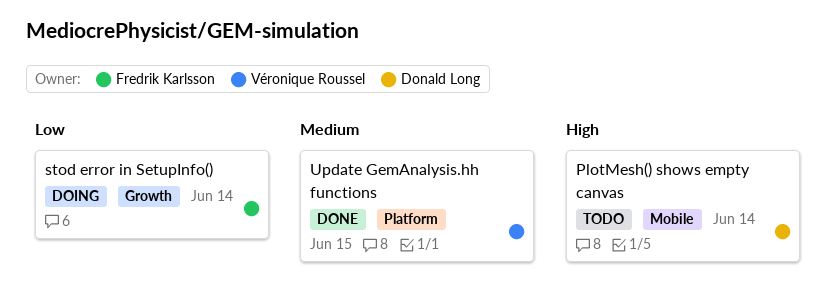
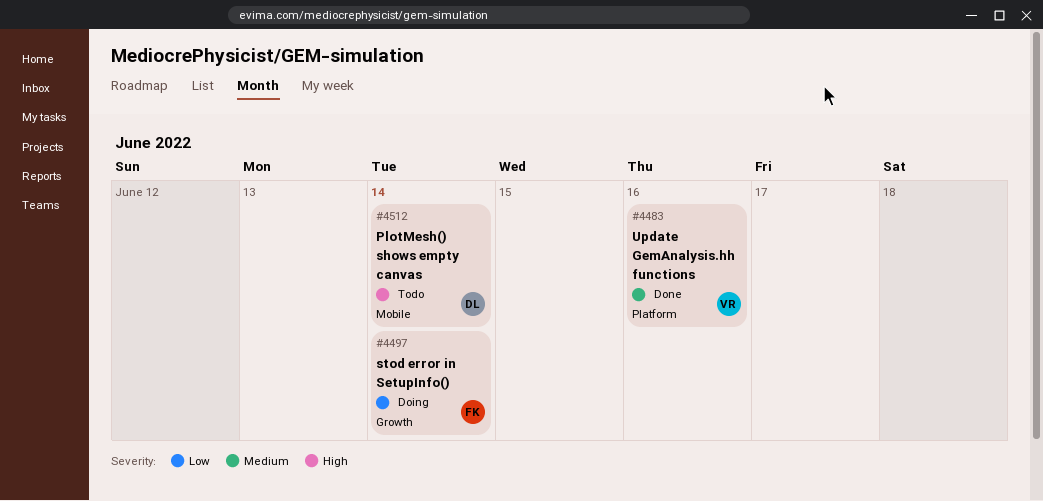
Update GemAnalysis.hh functions, due: Jun 15 -> Jun 16

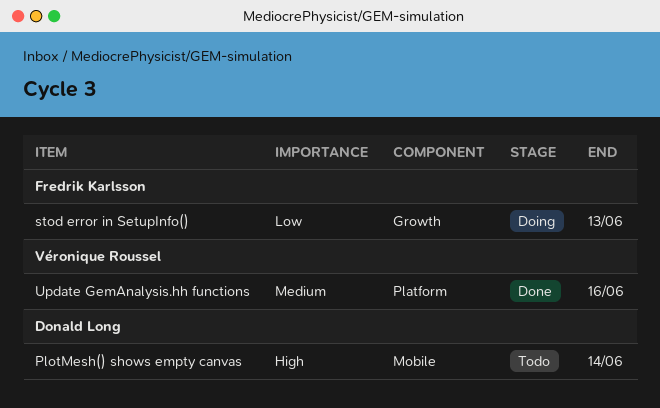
stod error in SetupInfo(), due: Jun 14 -> Jun 13

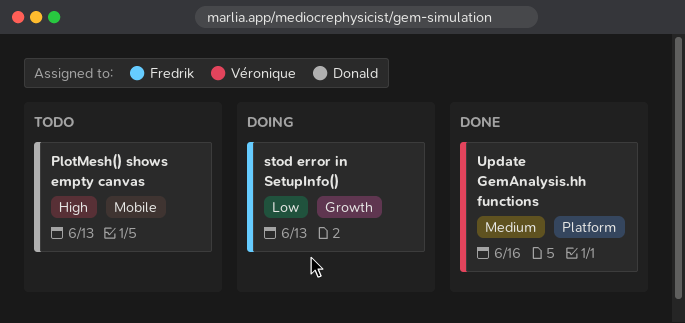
PlotMesh() shows empty canvas, due: Jun 14 -> Jun 13

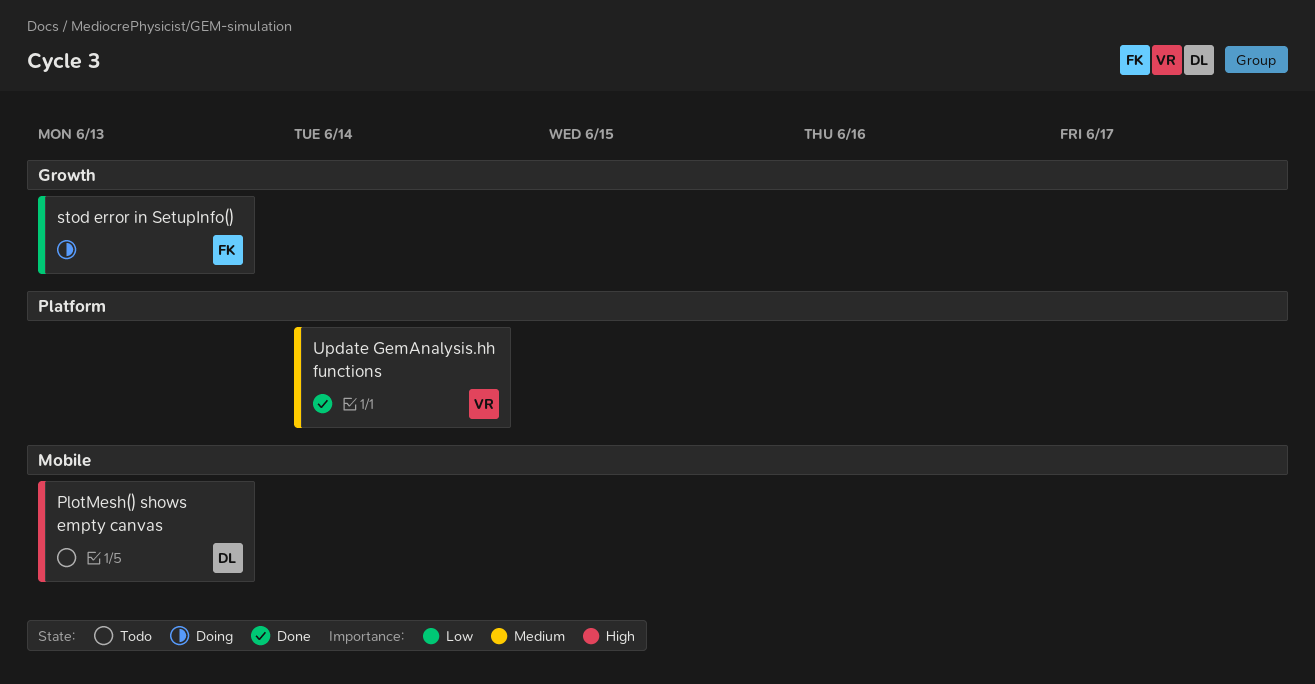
Update GemAnalysis.hh functions, due: Jun 16 -> Jun 14

